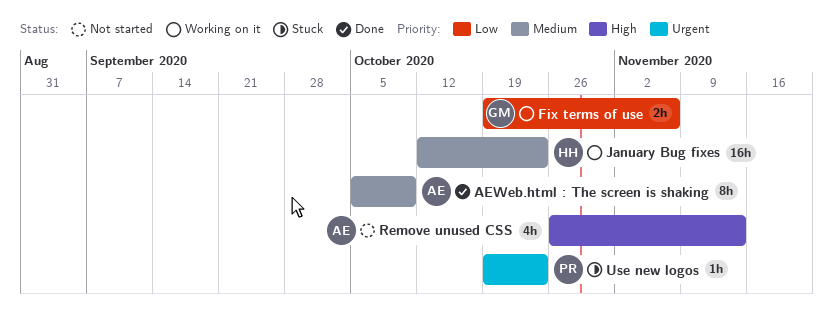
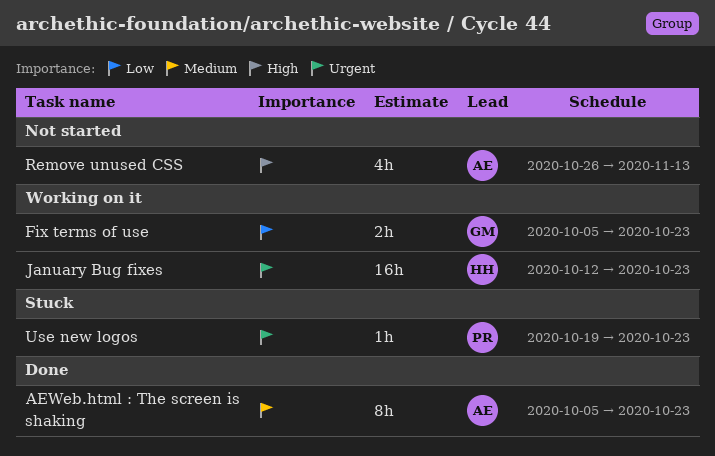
AEWeb.html : The screen is shaking, due: Oct 9 -> Oct 23
Fix terms of use, start: Oct 19 -> Oct 5
Fix terms of use, due: Nov 6 -> Oct 23
January Bug fixes, priority: Medium -> Urgent

